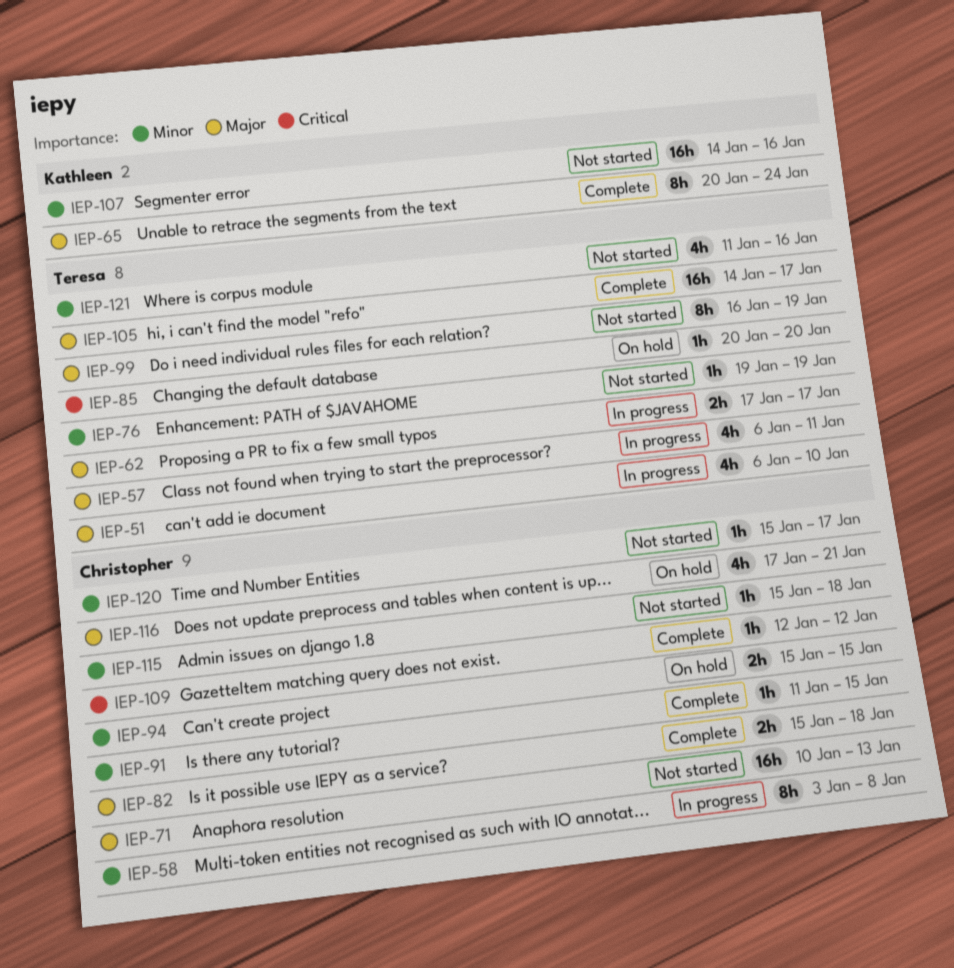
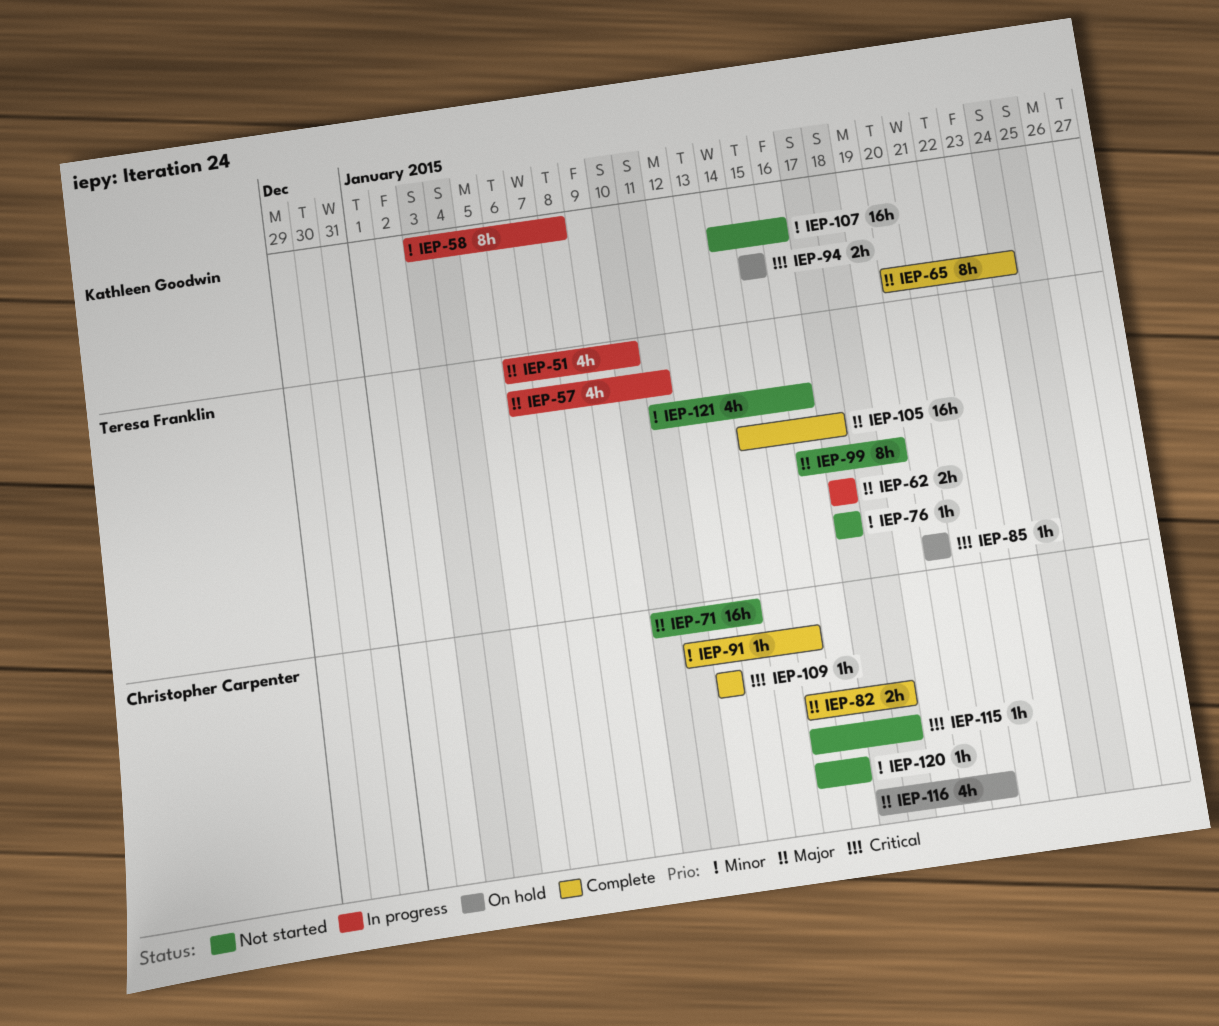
IEP-58, owner: Christopher Carpenter -> Kathleen Goodwin
IEP-76, start: Jan 19 -> Jan 17
IEP-76, due: Jan 19 -> Jan 17
IEP-94, owner: Christopher Carpenter -> Kathleen Goodwin
IEP-94, priority: Minor -> Critical
IEP-115, priority: Minor -> Critical
IEP-120, due: Jan 17 -> Jan 16

